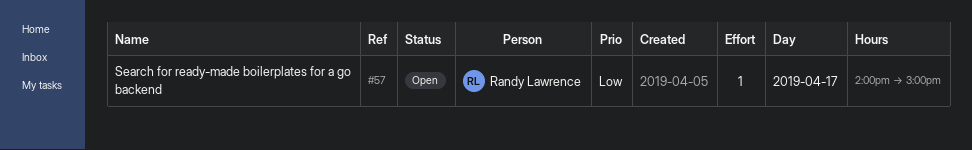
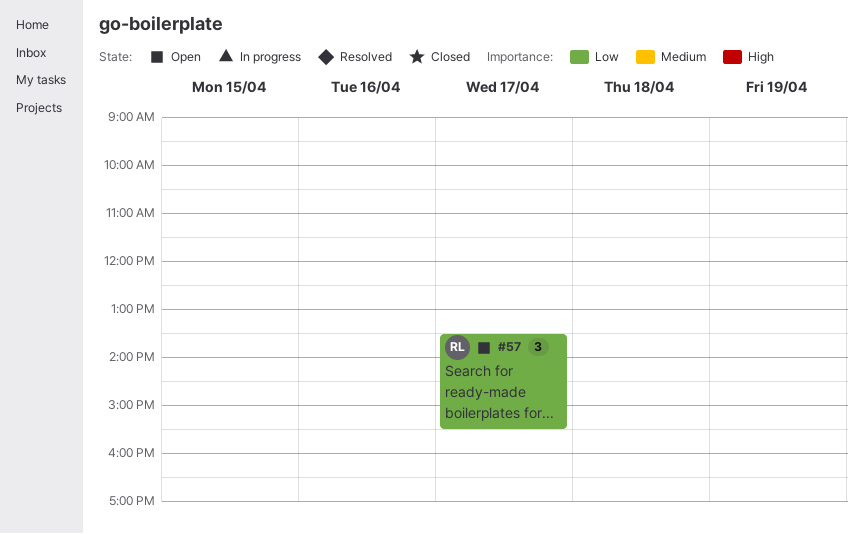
#57, estimate: 1 -> 3
#57, begins: 14:00 -> 13:30
#57, ends: 15:00 -> 15:30

